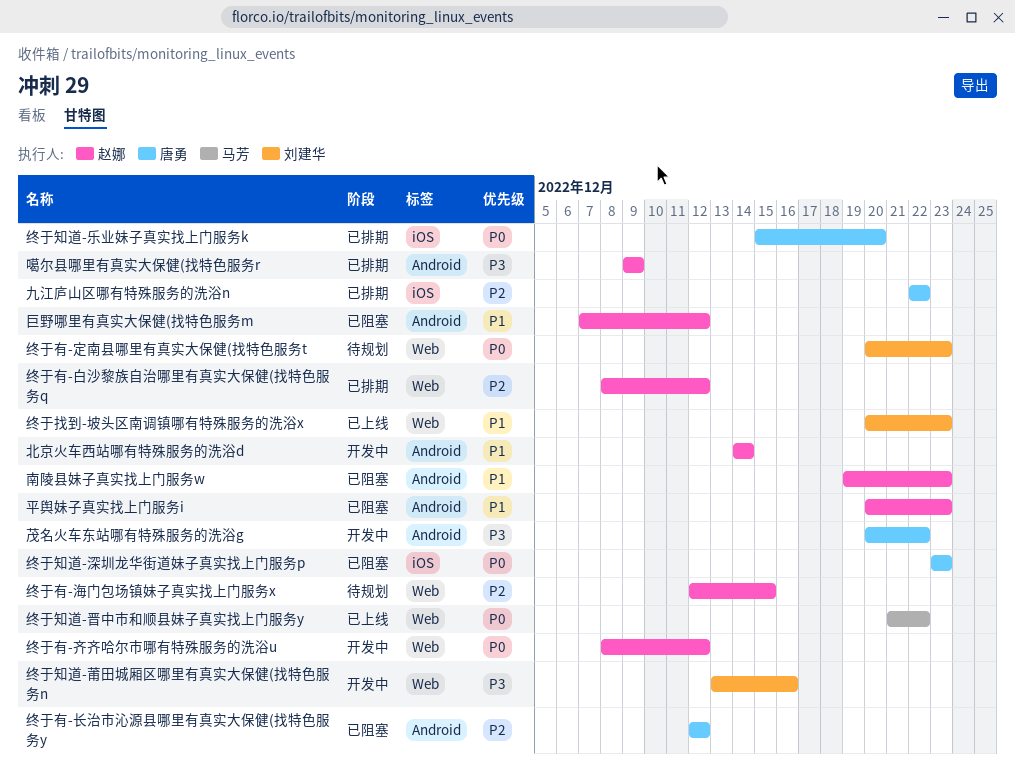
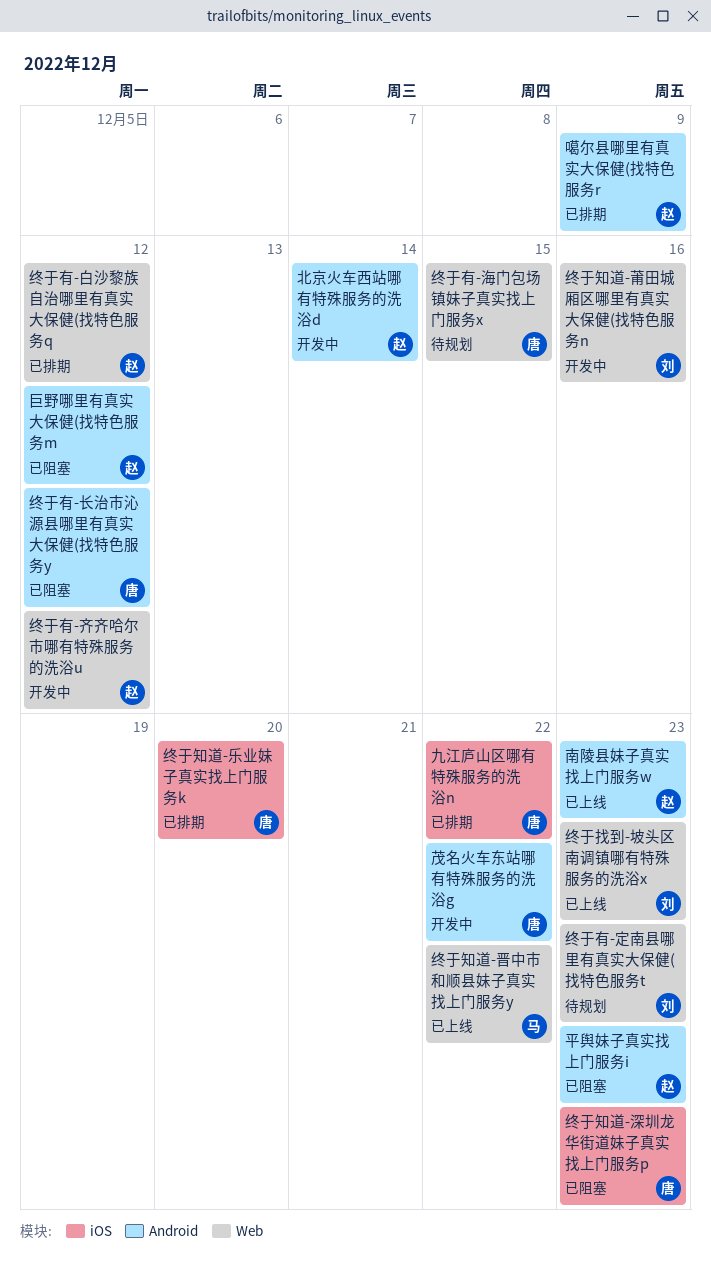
南陵县妹子真实找上门服务w, status: 已阻塞 -> 已上线
终于有-海门包场镇妹子真实找上门服务x, owner: 赵娜 -> 唐勇

